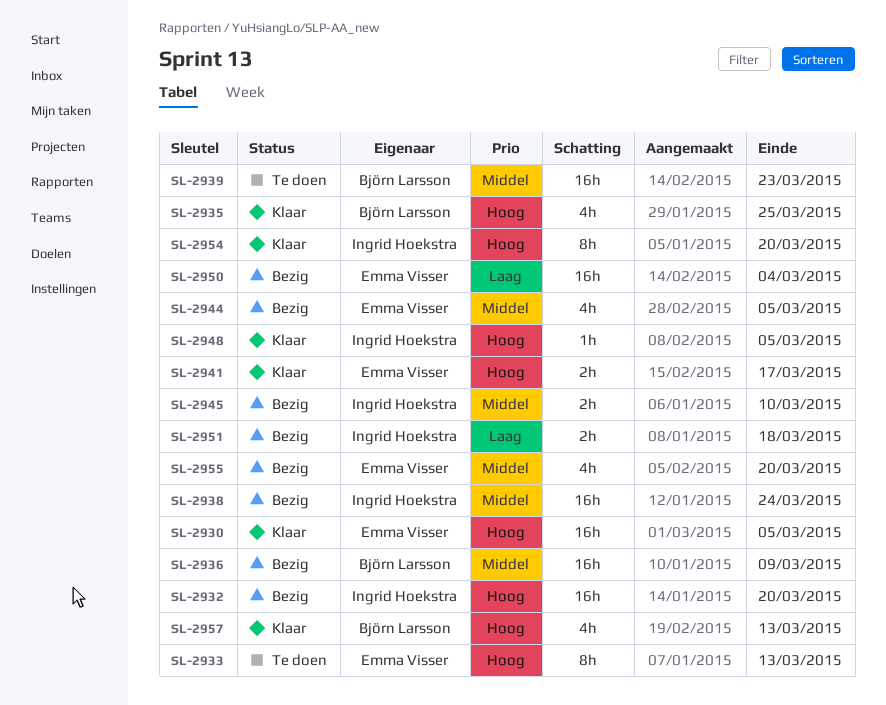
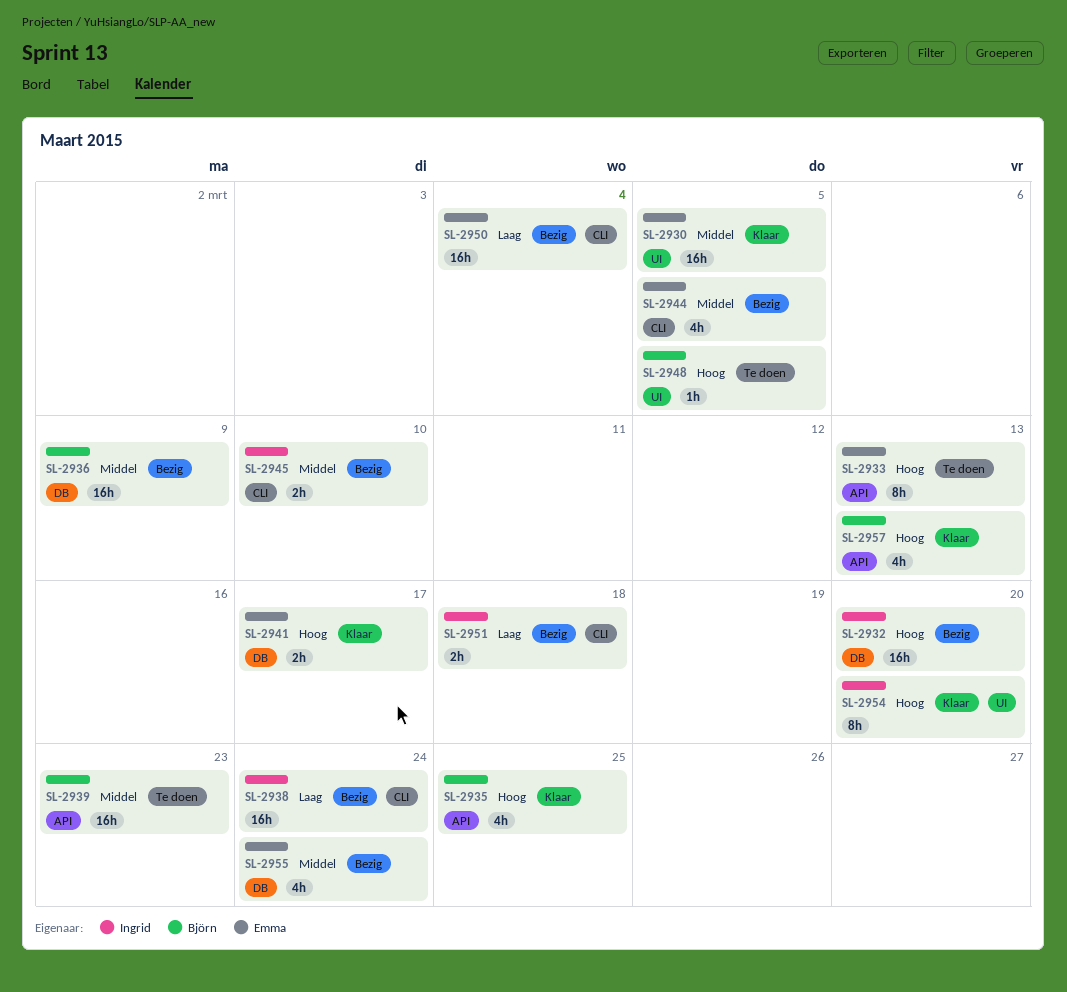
SL-2930, priority: Hoog -> Middel
SL-2938, priority: Middel -> Laag
SL-2948, status: Klaar -> Te doen
SL-2948, owner: Ingrid Hoekstra -> Björn Larsson
SL-2955, due: Mar 20 -> Mar 24

